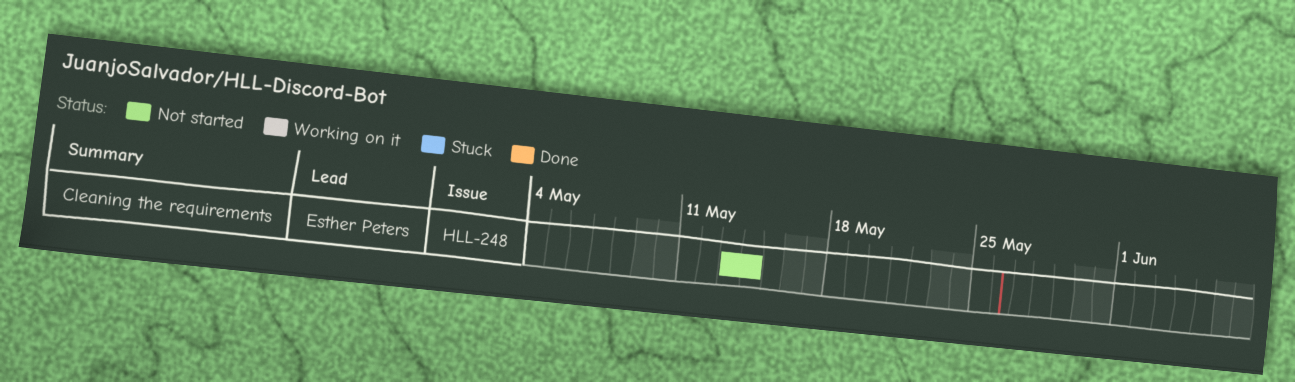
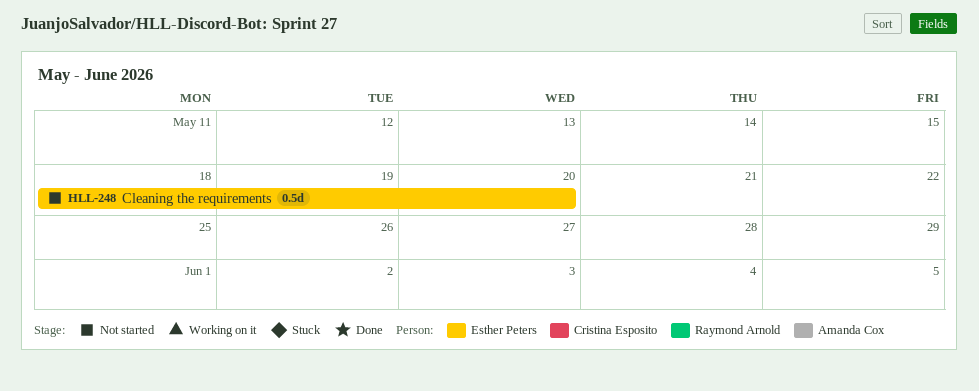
HLL-248, start: May 13 -> May 18
HLL-248, due: May 14 -> May 20

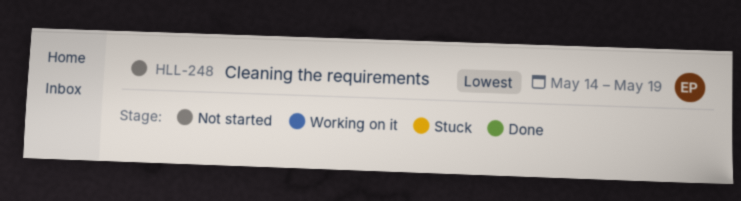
HLL-248, start: May 18 -> May 14
HLL-248, due: May 20 -> May 19

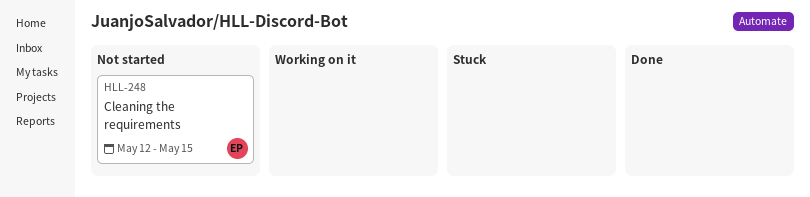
HLL-248, start: May 14 -> May 12
HLL-248, due: May 19 -> May 15

